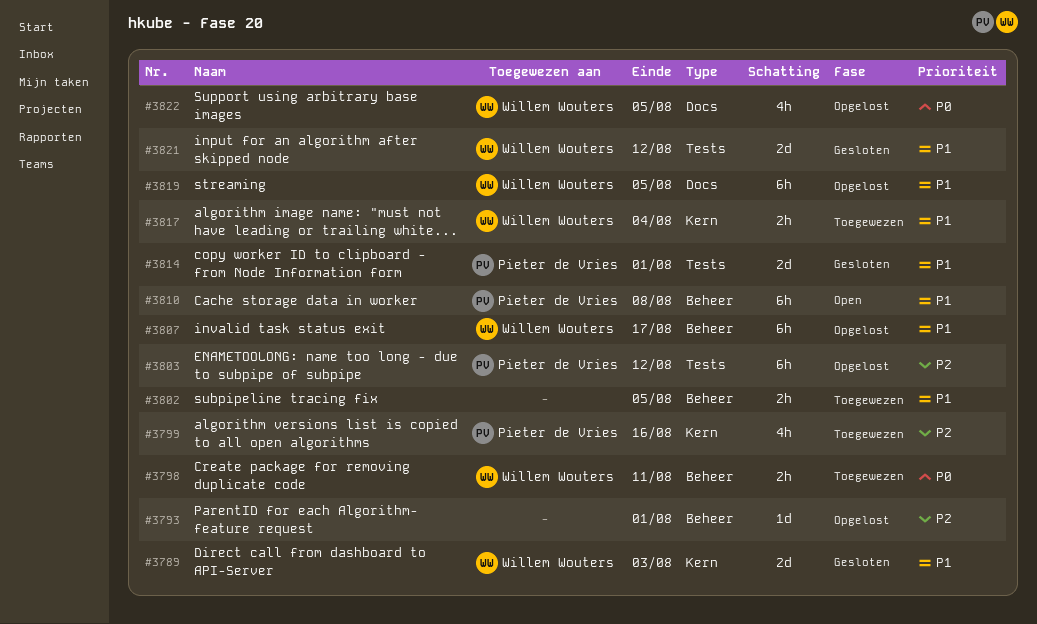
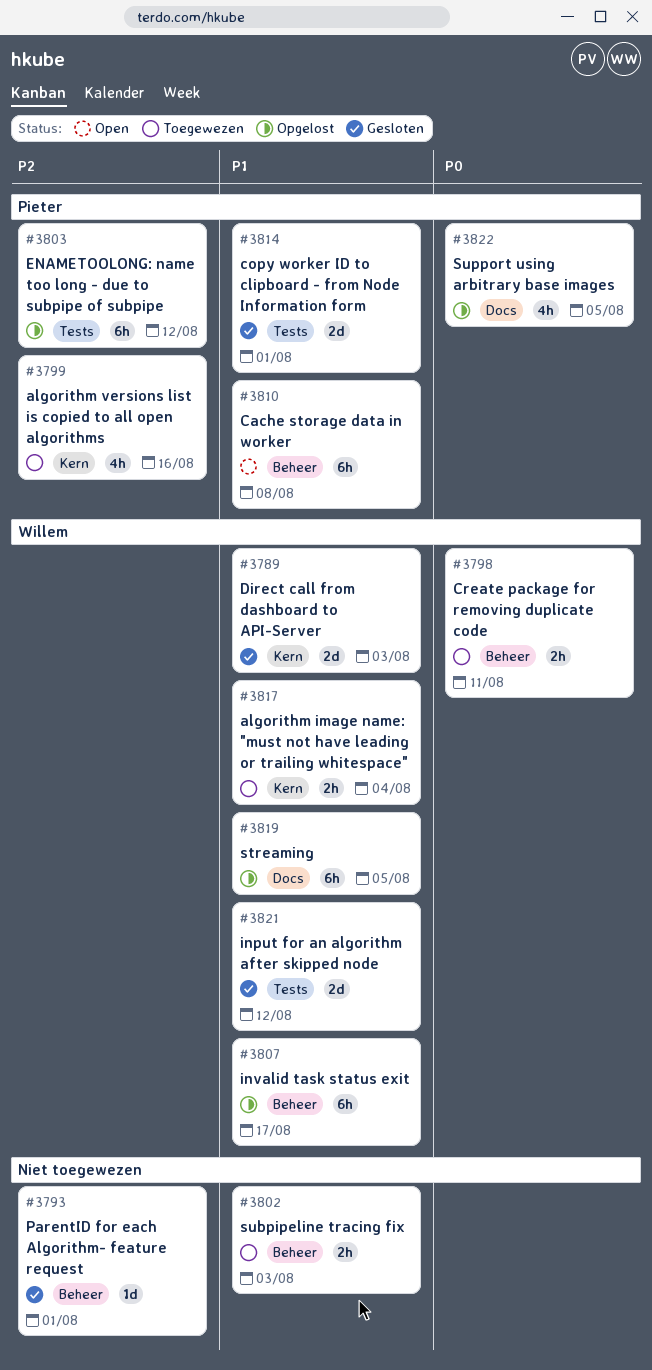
#3793, status: Opgelost -> Gesloten
#3802, due: Aug 5 -> Aug 3
#3822, owner: Willem Wouters -> Pieter de Vries

